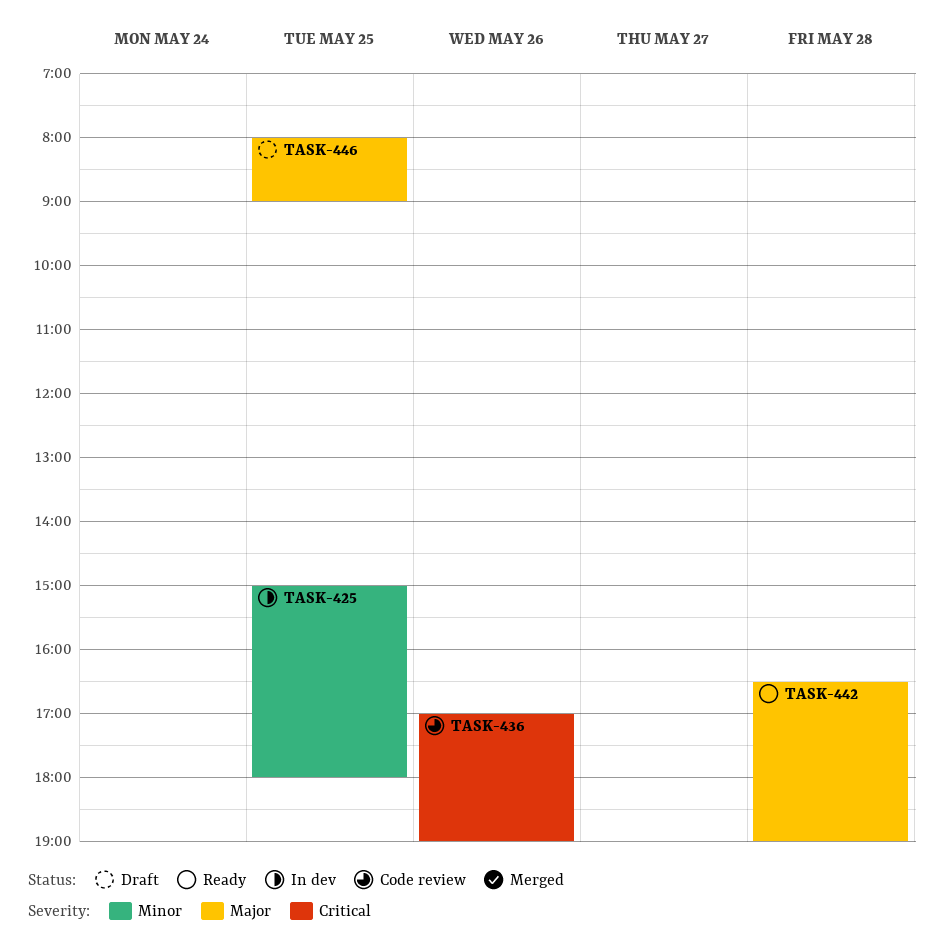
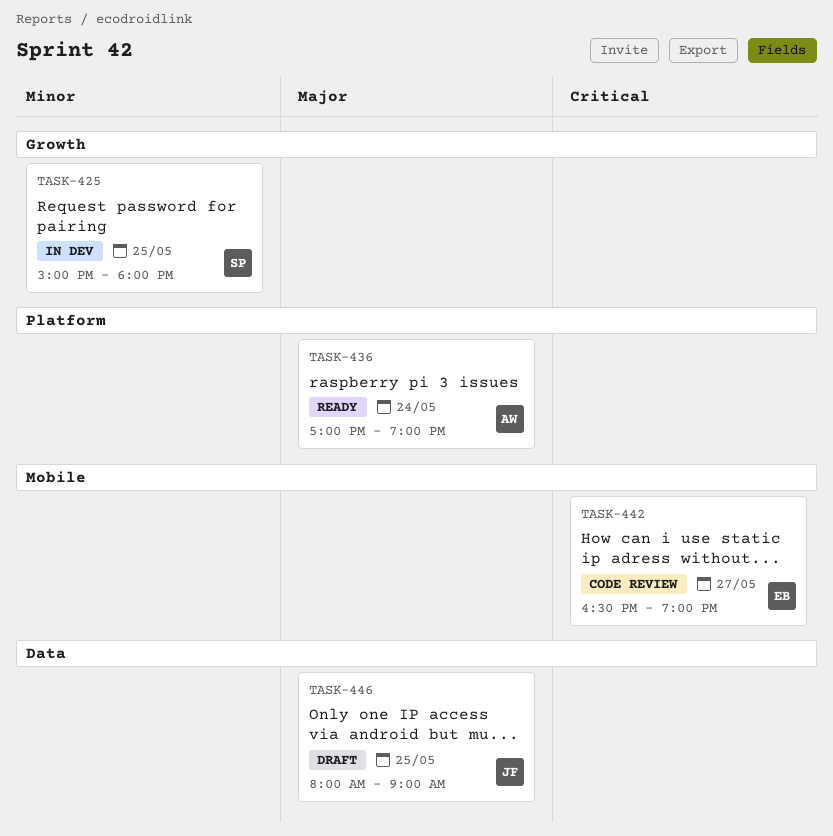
TASK-436, status: Code review -> Ready
TASK-436, priority: Critical -> Major
TASK-436, day: May 26 -> May 24
TASK-442, status: Ready -> Code review
TASK-442, priority: Major -> Critical
TASK-442, day: May 28 -> May 27

